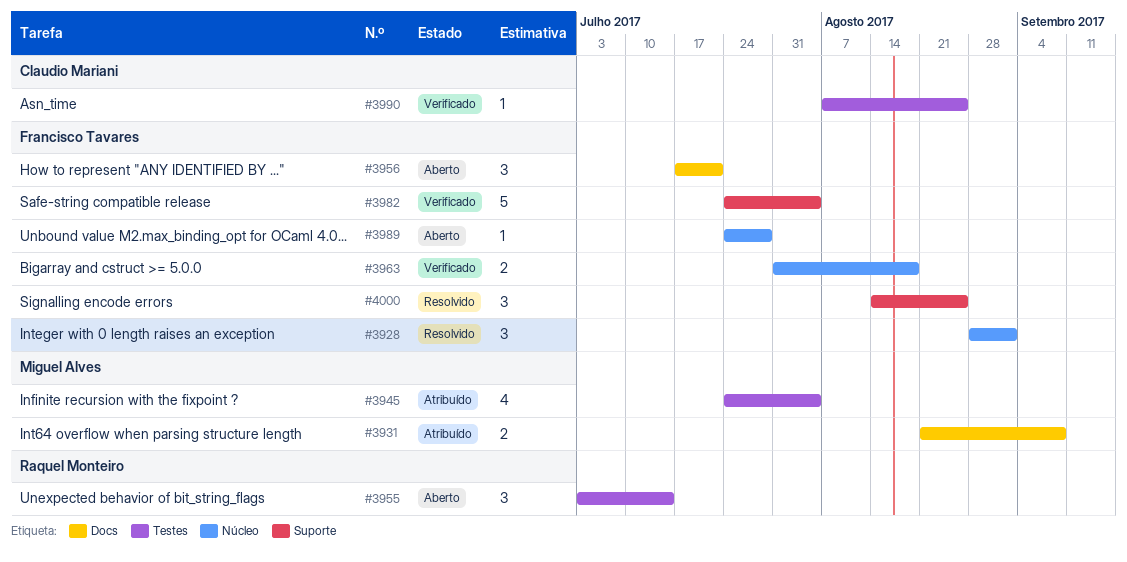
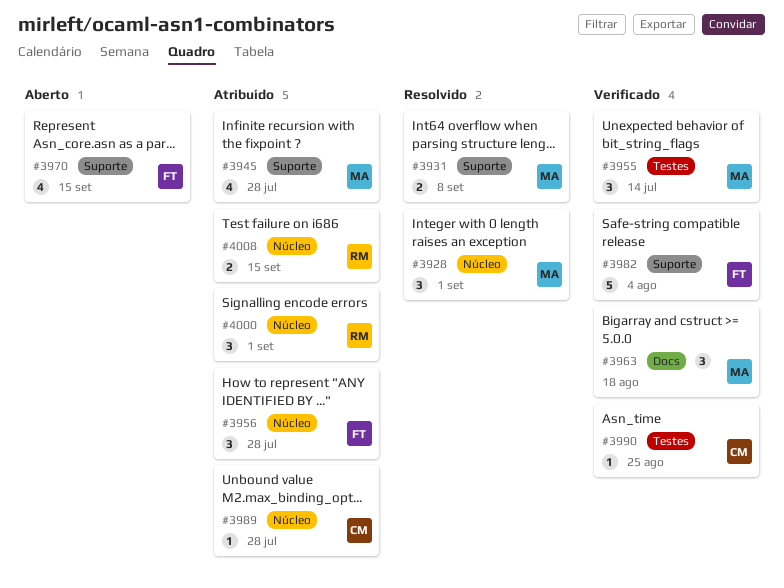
#3928, owner: Francisco Tavares -> Miguel Alves
#3931, status: Atribuído -> Resolvido
#3931, label: Docs -> Suporte
#3945, label: Testes -> Suporte
#3945, due: Aug 4 -> Jul 28
#3955, status: Aberto -> Verificado
#3955, owner: Raquel Monteiro -> Miguel Alves
#3956, status: Aberto -> Atribuído
#3956, label: Docs -> Núcleo
#3956, due: Jul 21 -> Jul 28
#3963, owner: Francisco Tavares -> Miguel Alves
#3963, label: Núcleo -> Docs
#3963, estimate: 2 -> 3
#3970: none -> present
#3989, status: Aberto -> Atribuído
#3989, owner: Francisco Tavares -> Claudio Mariani
#4000, status: Resolvido -> Atribuído
#4000, owner: Francisco Tavares -> Raquel Monteiro
#4000, label: Suporte -> Núcleo
#4000, due: Aug 25 -> Sep 1
#4008: none -> present

